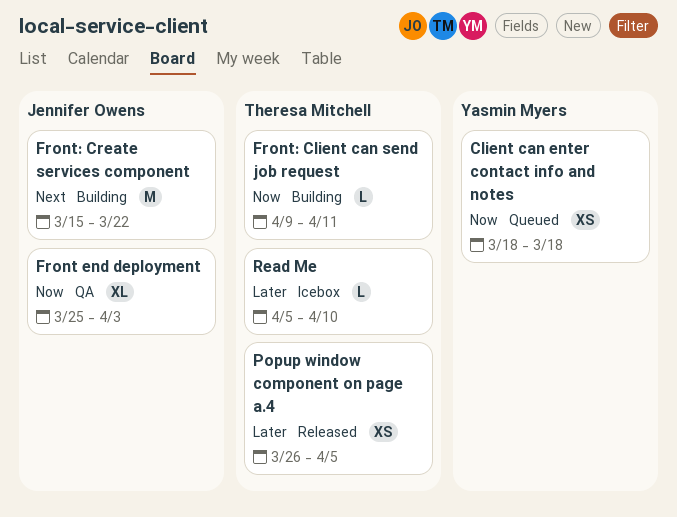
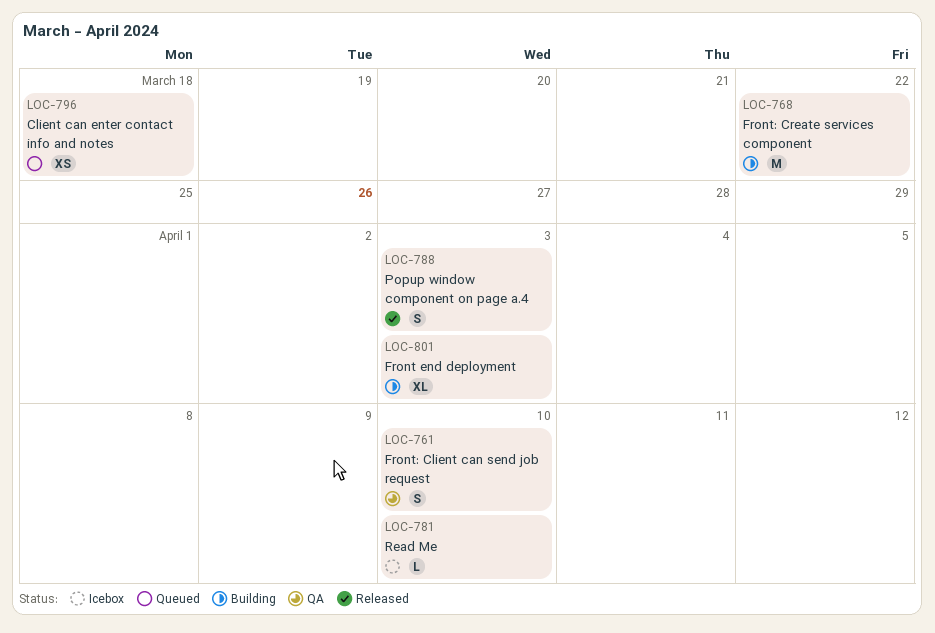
Front end deployment, status: QA -> Building
Front: Client can send job request, status: Building -> QA
Front: Client can send job request, estimate: L -> S
Front: Client can send job request, due: Apr 11 -> Apr 10
Popup window component on page a.4, estimate: XS -> S
Popup window component on page a.4, due: Apr 5 -> Apr 3

